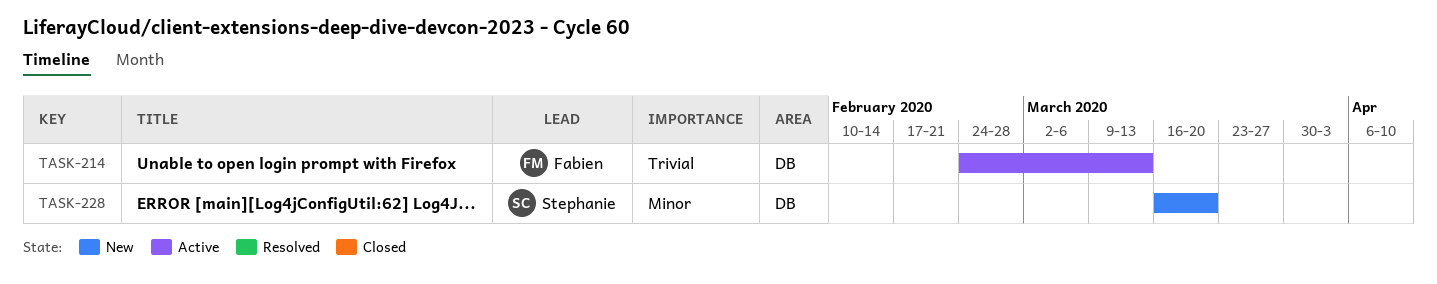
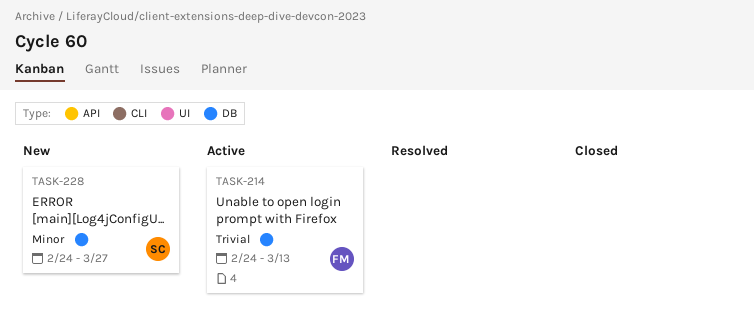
TASK-228, start: Mar 16 -> Feb 24
TASK-228, due: Mar 20 -> Mar 27

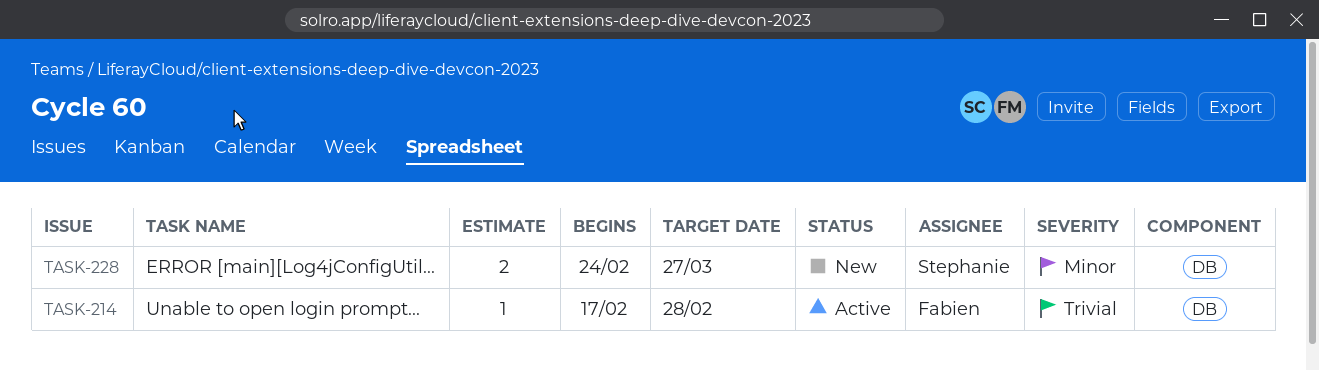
TASK-214, start: Feb 24 -> Feb 17
TASK-214, due: Mar 13 -> Feb 28

